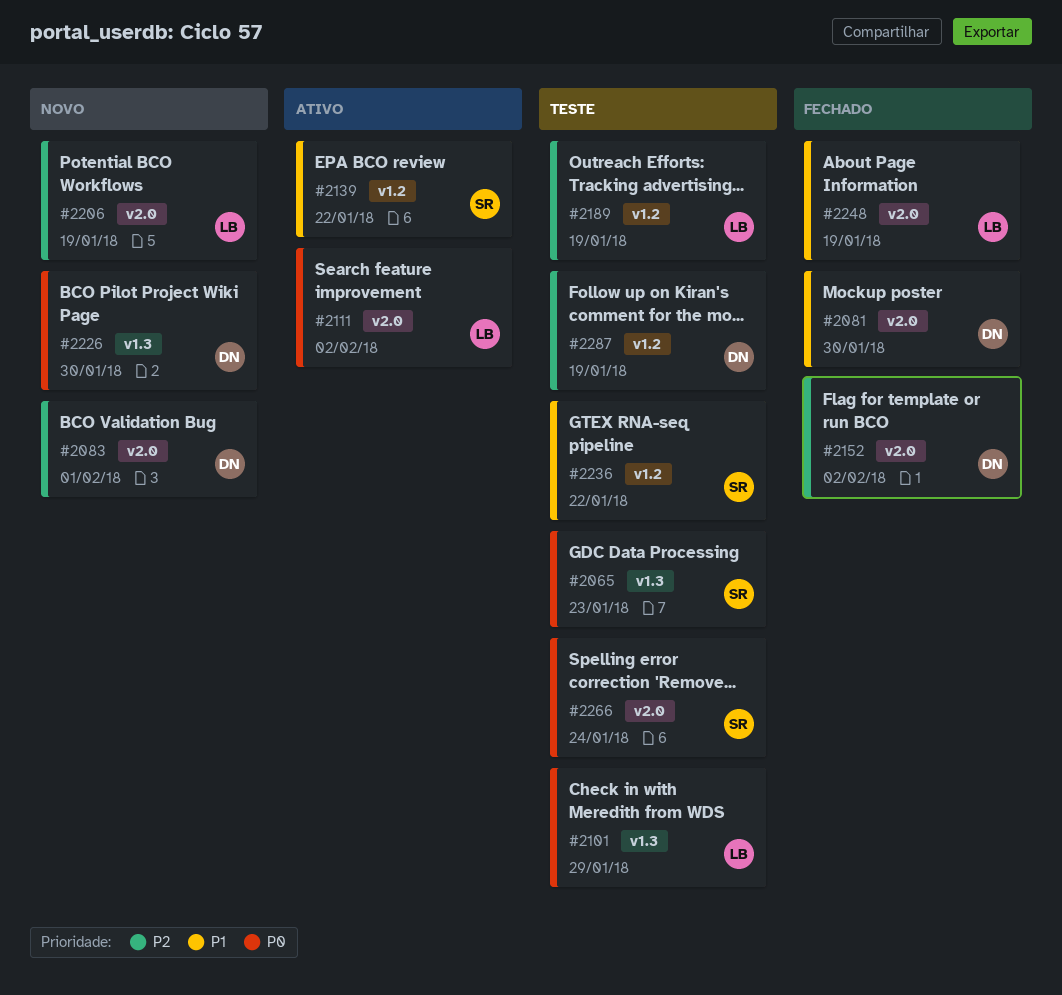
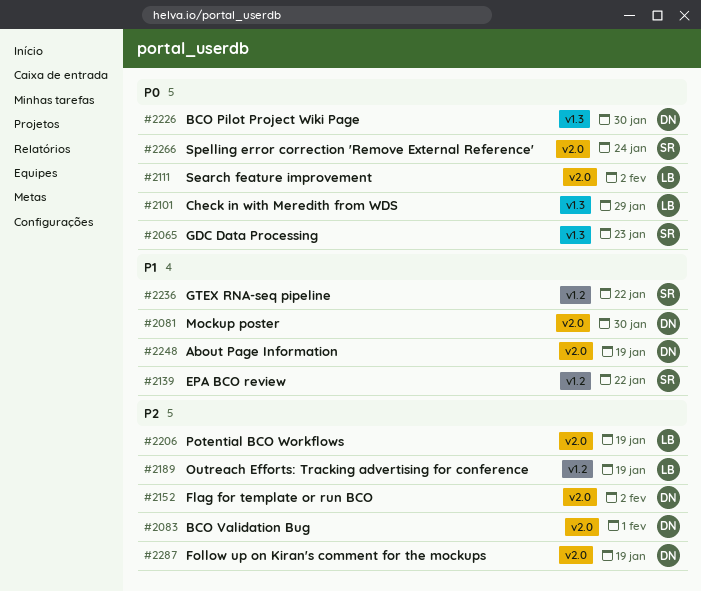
#2248, owner: LB -> DN
#2287, label: v1.2 -> v2.0

